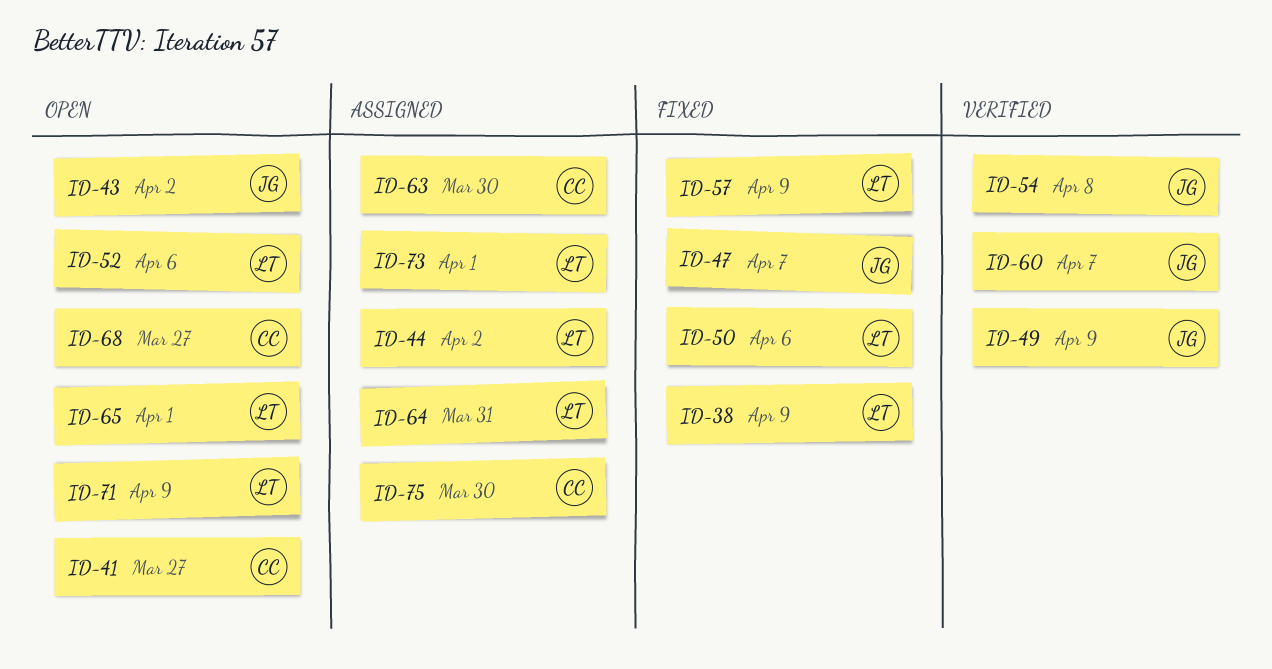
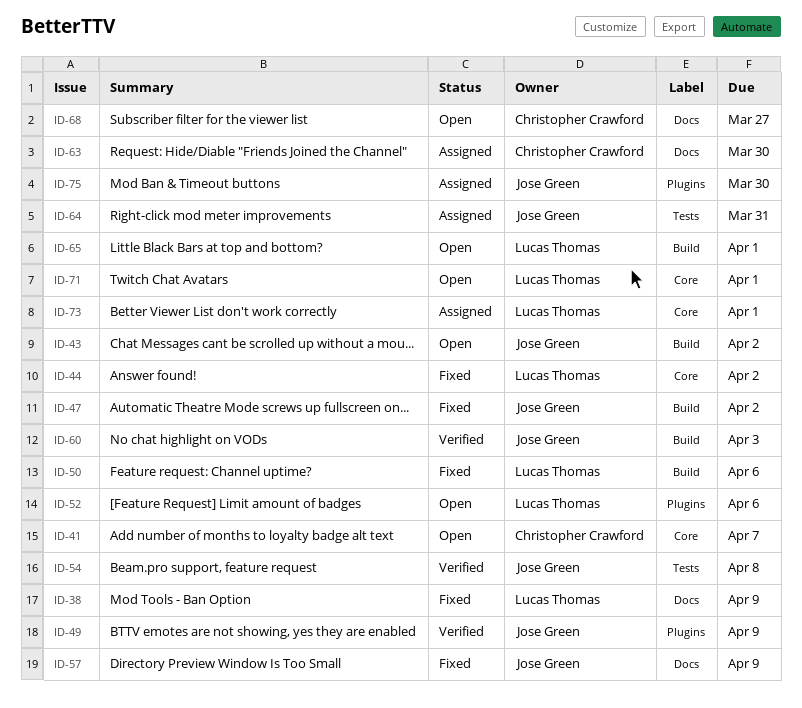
ID-41, due: Mar 27 -> Apr 7
ID-44, status: Assigned -> Fixed
ID-47, due: Apr 7 -> Apr 2
ID-57, owner: Lucas Thomas -> Jose Green
ID-60, due: Apr 7 -> Apr 3
ID-64, owner: Lucas Thomas -> Jose Green
ID-71, due: Apr 9 -> Apr 1
ID-75, owner: Christopher Crawford -> Jose Green

